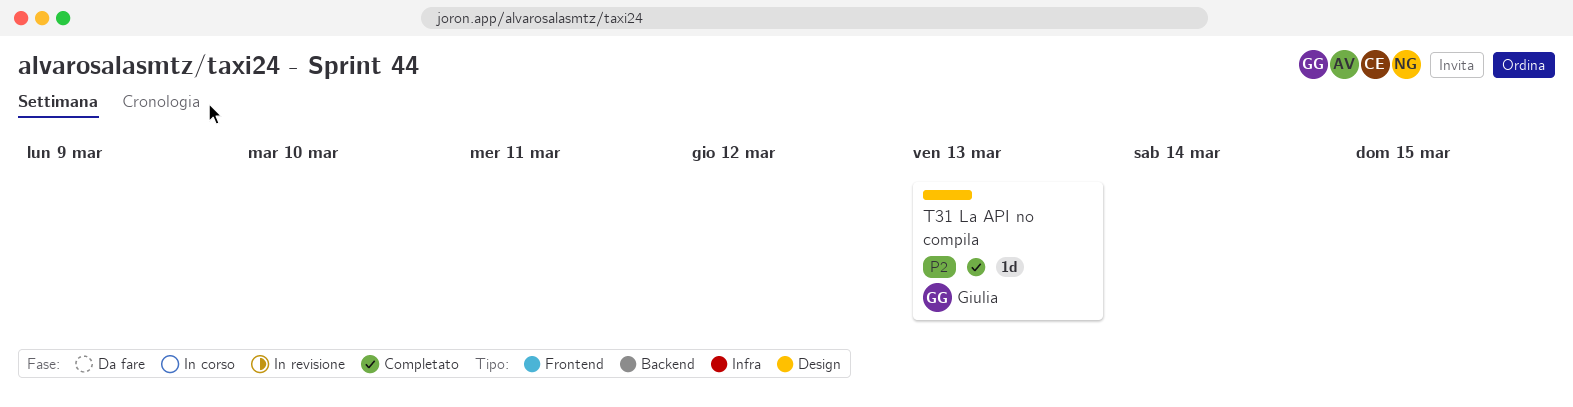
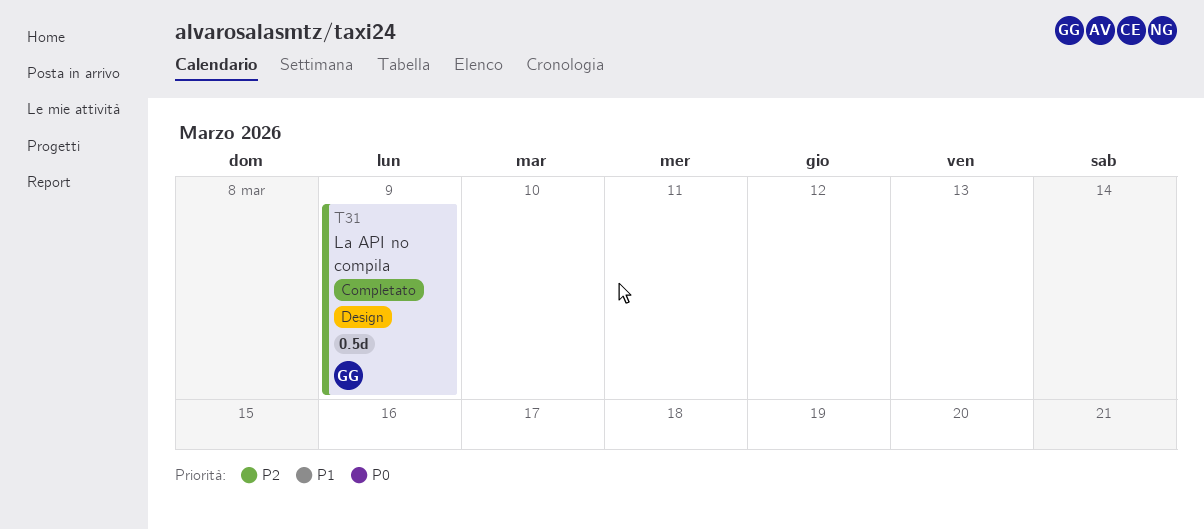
T31, estimate: 1d -> 0.5d
T31, due: Mar 13 -> Mar 9

